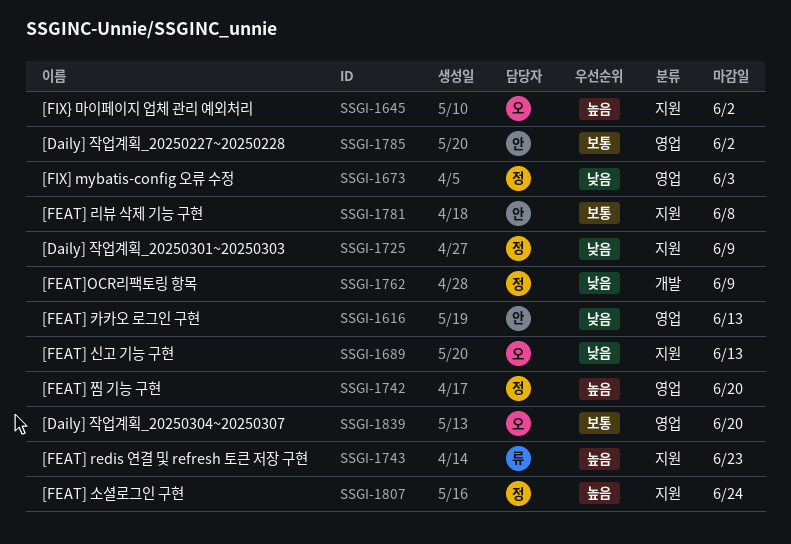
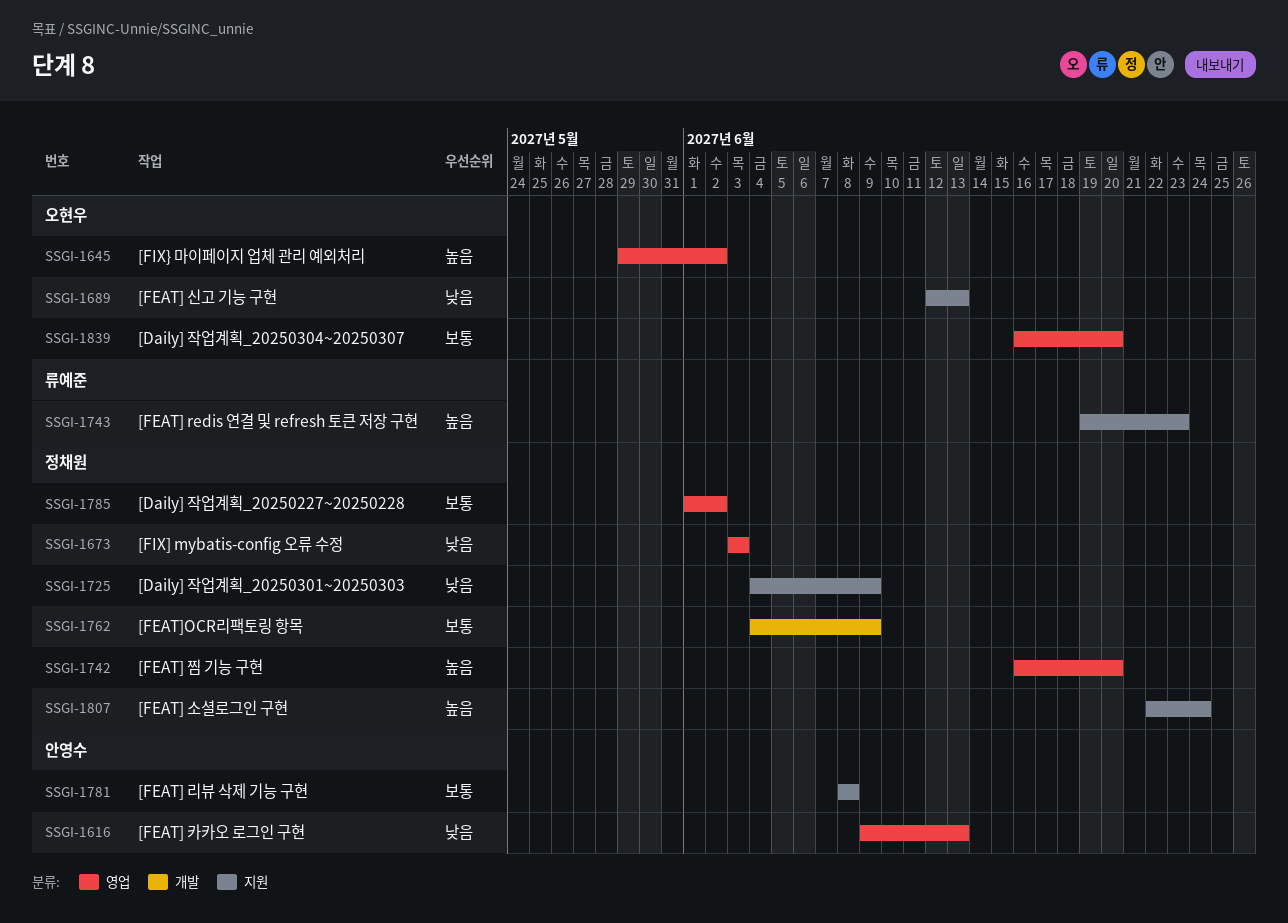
SSGI-1645, label: 지원 -> 영업
SSGI-1762, priority: 낮음 -> 보통
SSGI-1785, owner: 안영수 -> 정채원

